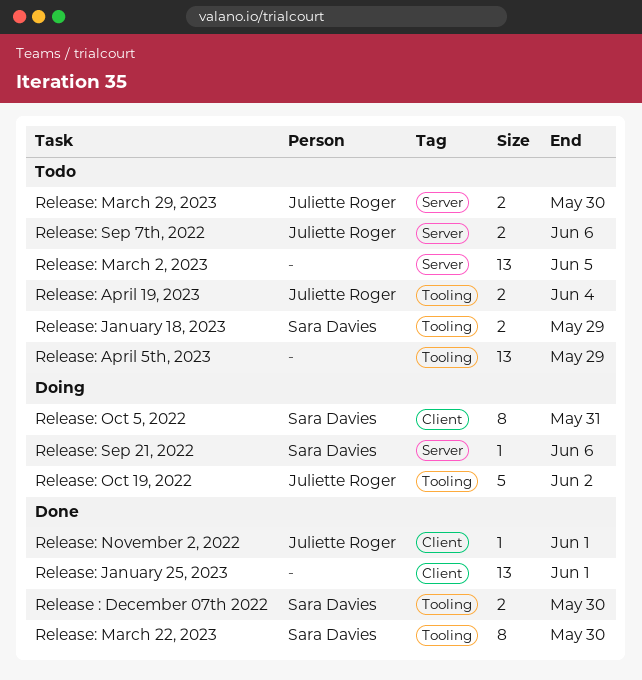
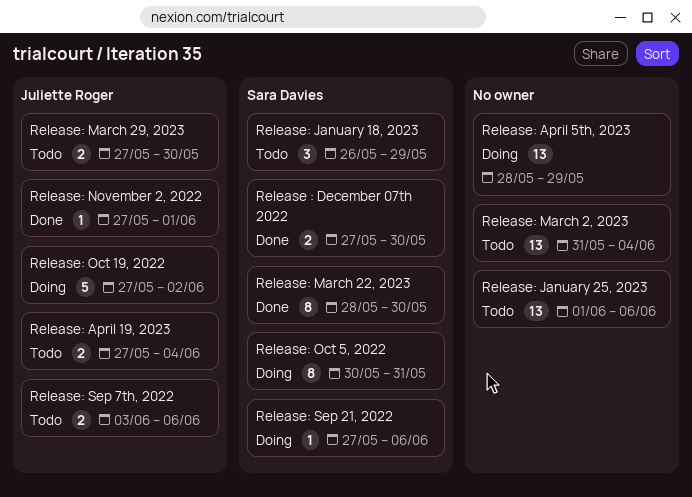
Release: April 5th, 2023, status: Todo -> Doing
Release: January 18, 2023, estimate: 2 -> 3
Release: January 25, 2023, status: Done -> Todo
Release: January 25, 2023, due: Jun 1 -> Jun 6
Release: March 2, 2023, due: Jun 5 -> Jun 4

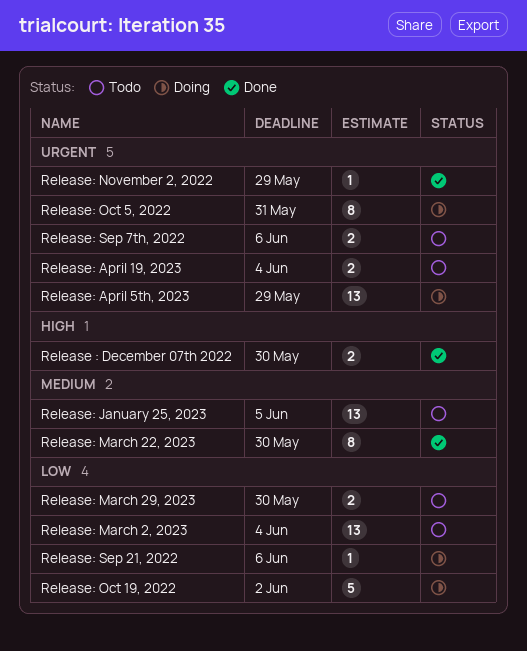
Release: January 18, 2023: present -> none
Release: January 25, 2023, due: Jun 6 -> Jun 5
Release: November 2, 2022, due: Jun 1 -> May 29

